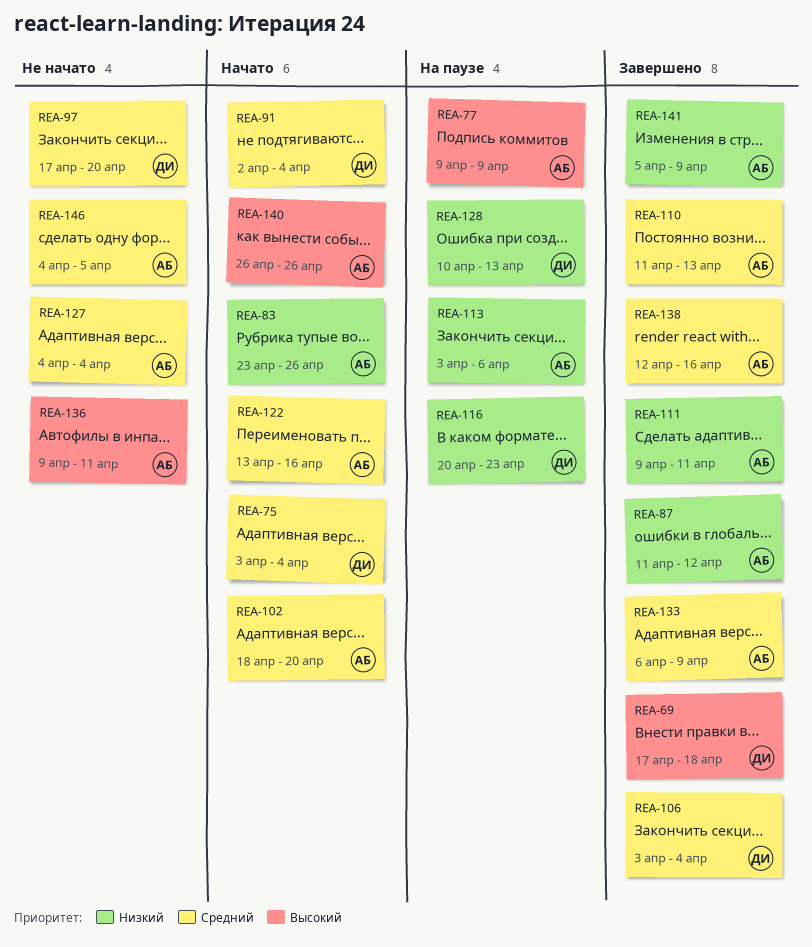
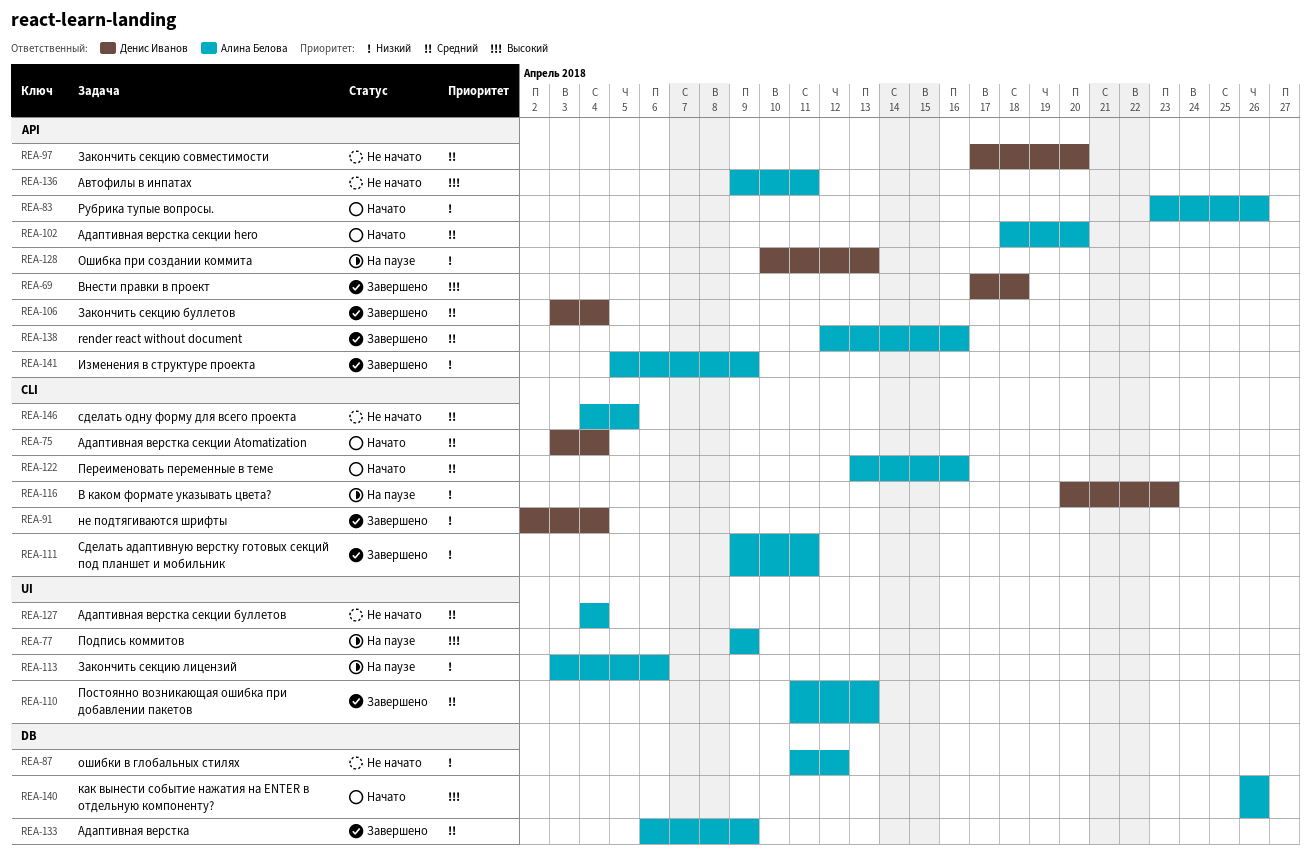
REA-87, status: Завершено -> Не начато
REA-91, status: Начато -> Завершено
REA-91, priority: Средний -> Низкий

